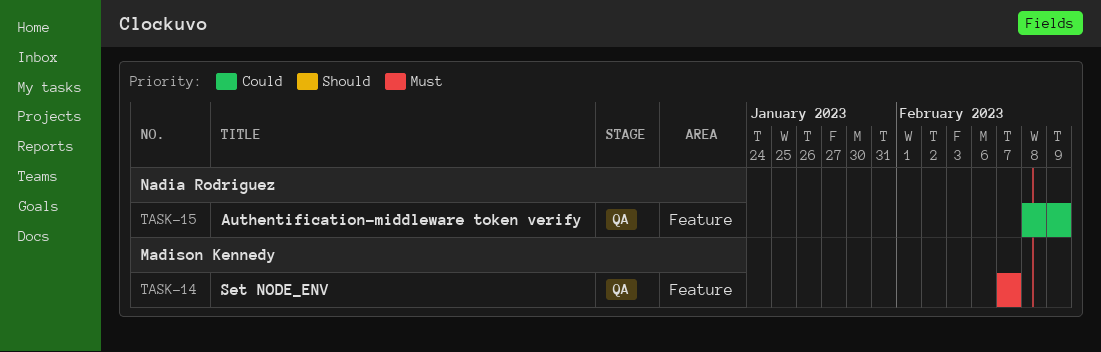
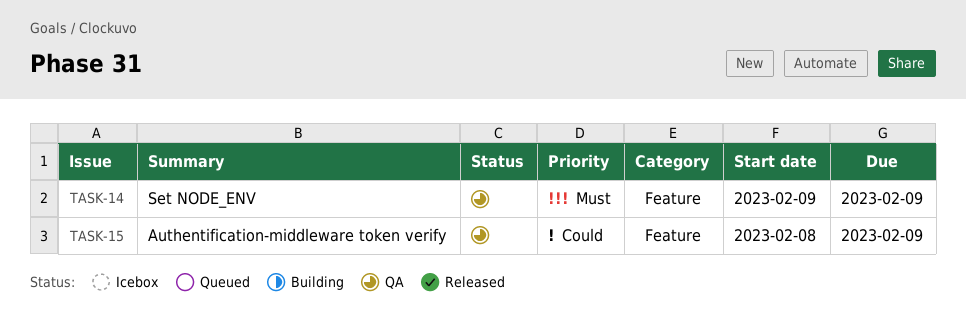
TASK-14, start: Feb 7 -> Feb 9
TASK-14, due: Feb 7 -> Feb 9

